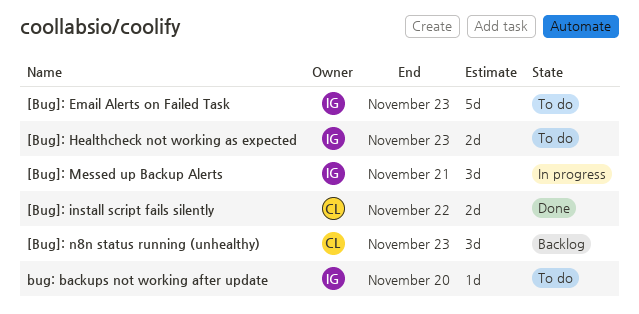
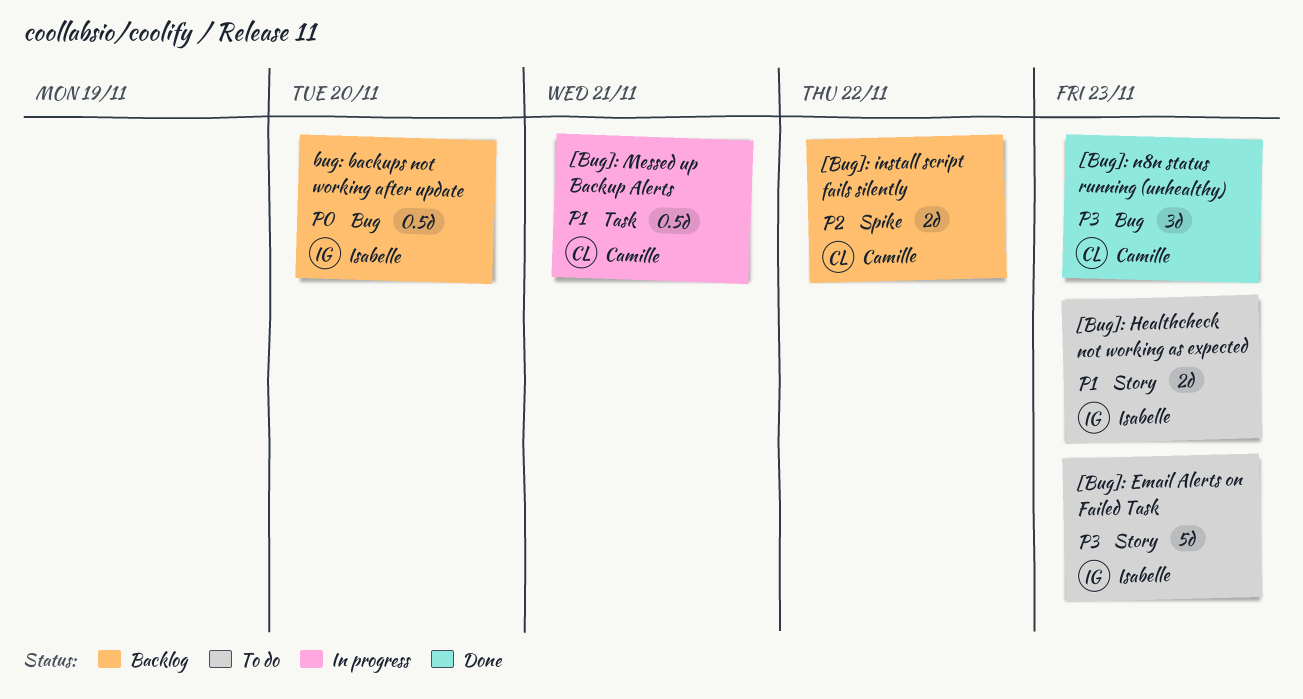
[Bug]: install script fails silently, status: Done -> Backlog
[Bug]: Messed up Backup Alerts, owner: Isabelle -> Camille
[Bug]: Messed up Backup Alerts, estimate: 3d -> 0.5d
[Bug]: n8n status running (unhealthy), status: Backlog -> Done
bug: backups not working after update, status: To do -> Backlog
bug: backups not working after update, estimate: 1d -> 0.5d

